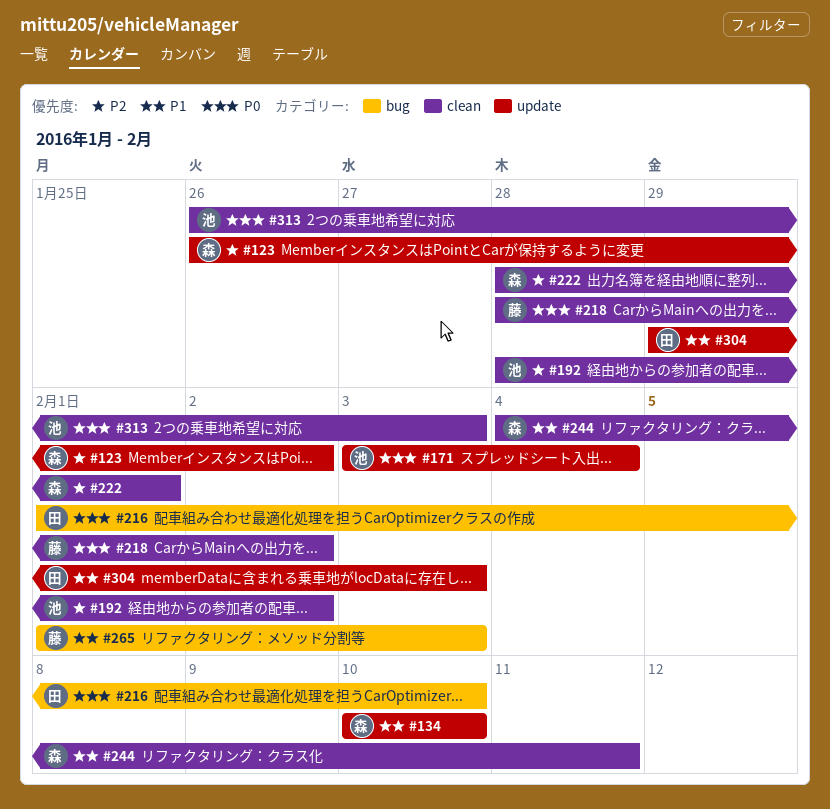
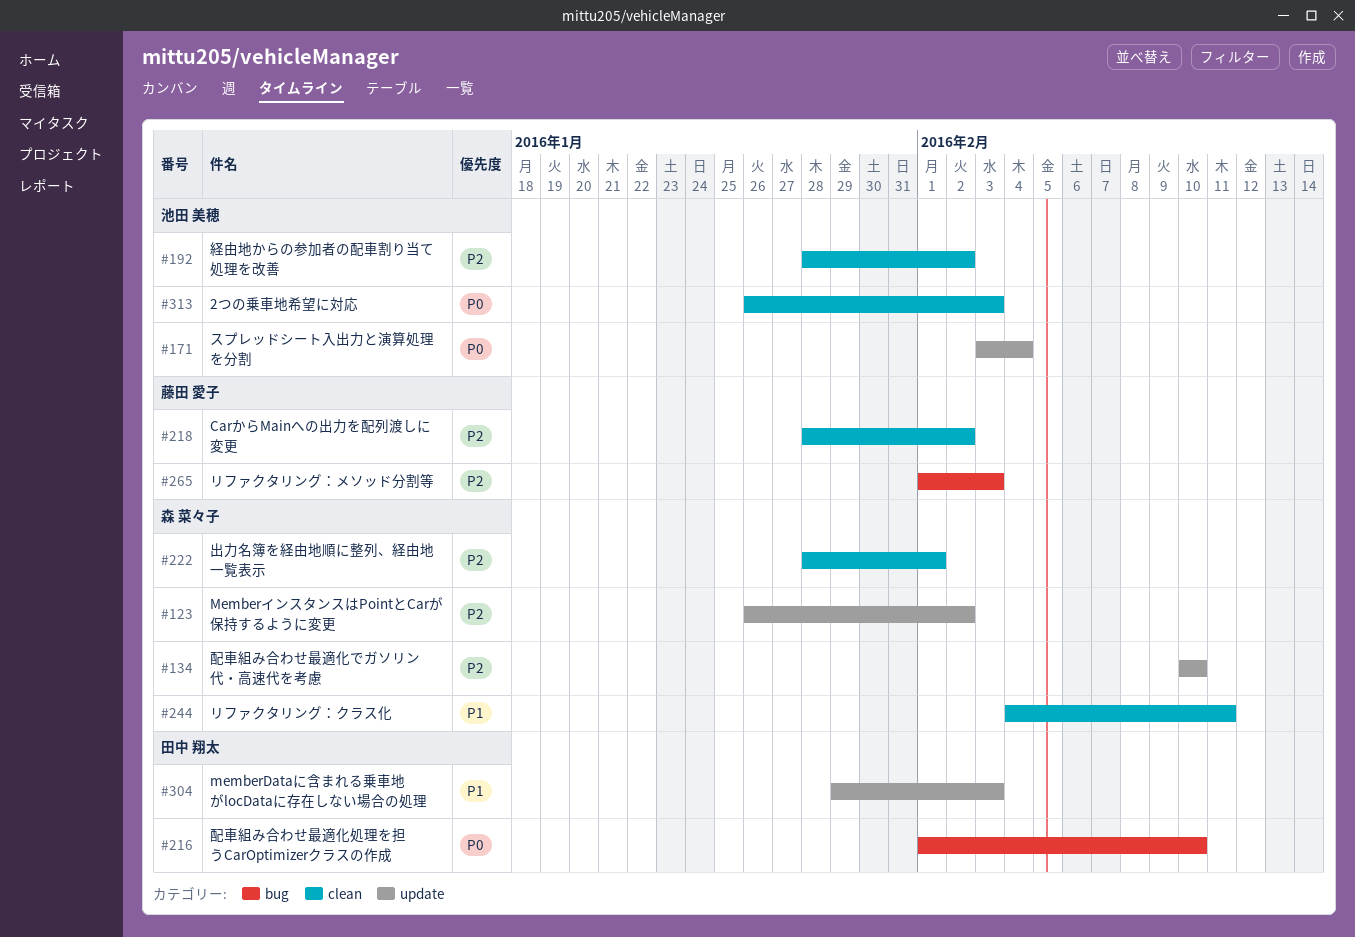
#134, priority: P1 -> P2
#218, priority: P0 -> P2
#265, priority: P1 -> P2

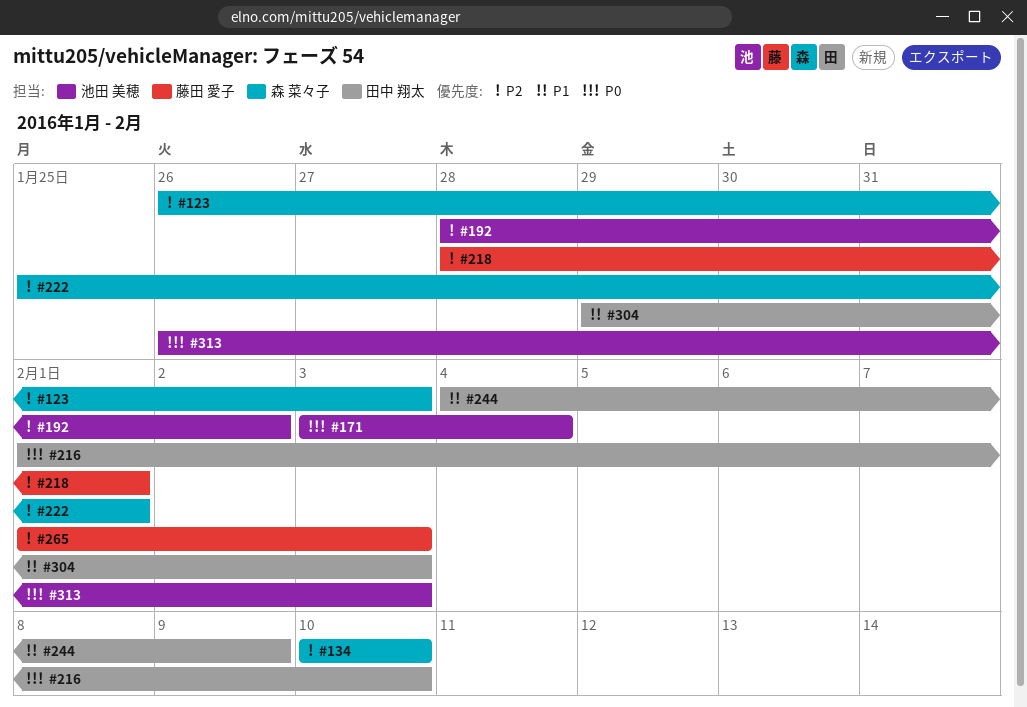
#123, due: Feb 2 -> Feb 3
#218, due: Feb 2 -> Feb 1
#222, start: Jan 28 -> Jan 25
#244, owner: 森 菜々子 -> 田中 翔太
#244, due: Feb 11 -> Feb 9

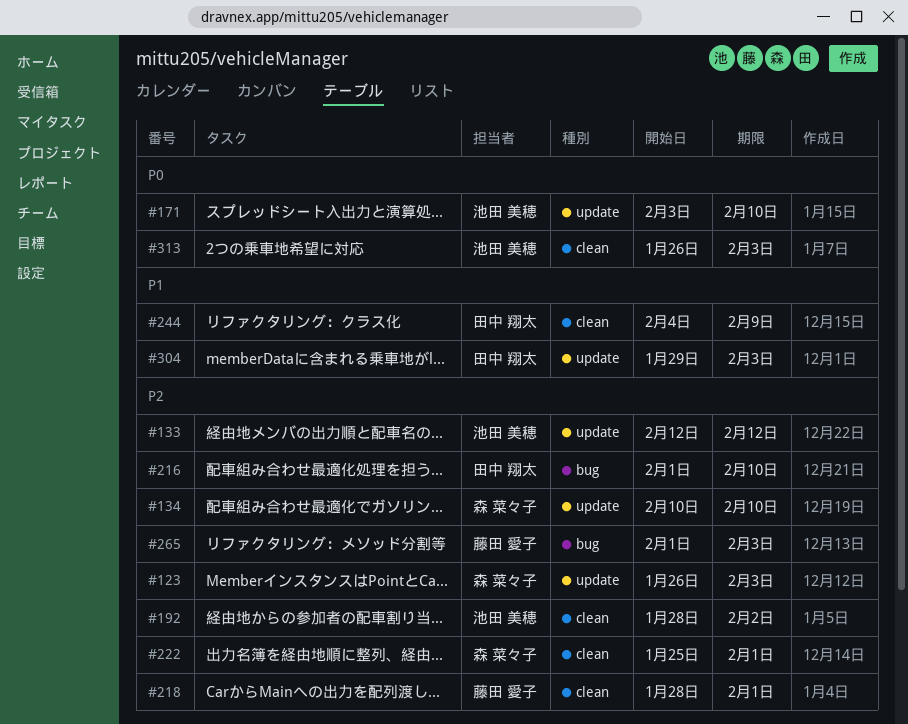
#133: none -> present
#171, due: Feb 4 -> Feb 10
#216, priority: P0 -> P2

